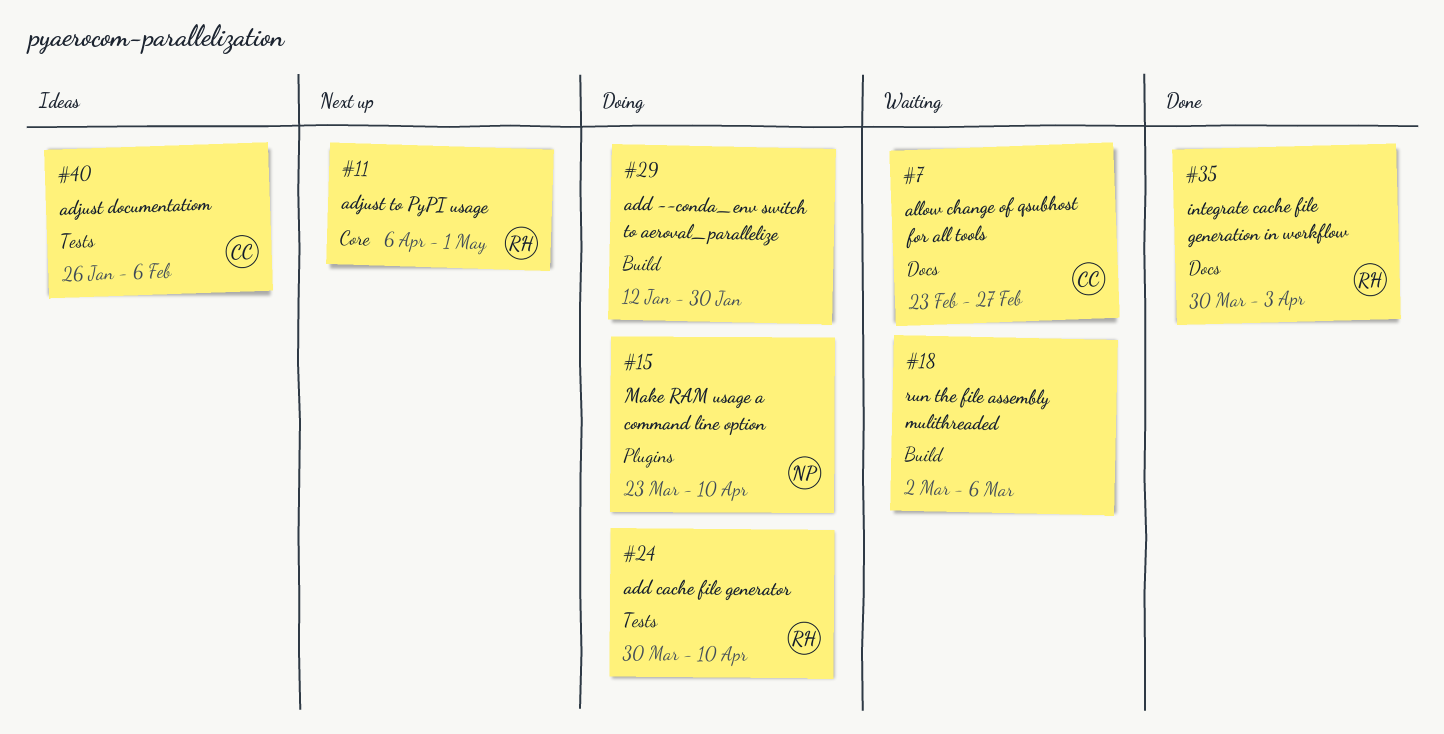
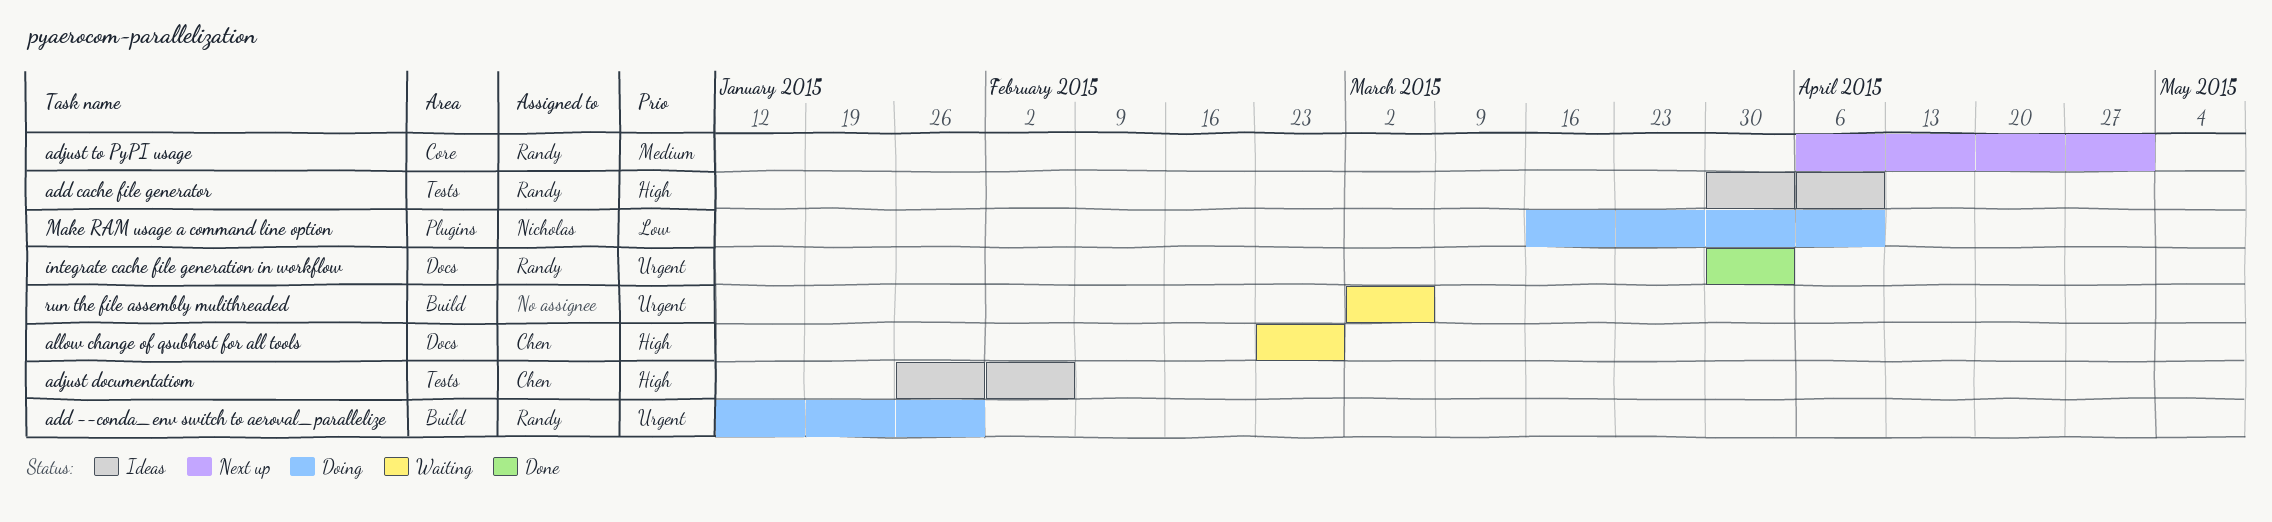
add --conda_env switch to aeroval_parallelize, owner: none -> Randy
add cache file generator, status: Doing -> Ideas
Make RAM usage a command line option, start: Mar 23 -> Mar 16

